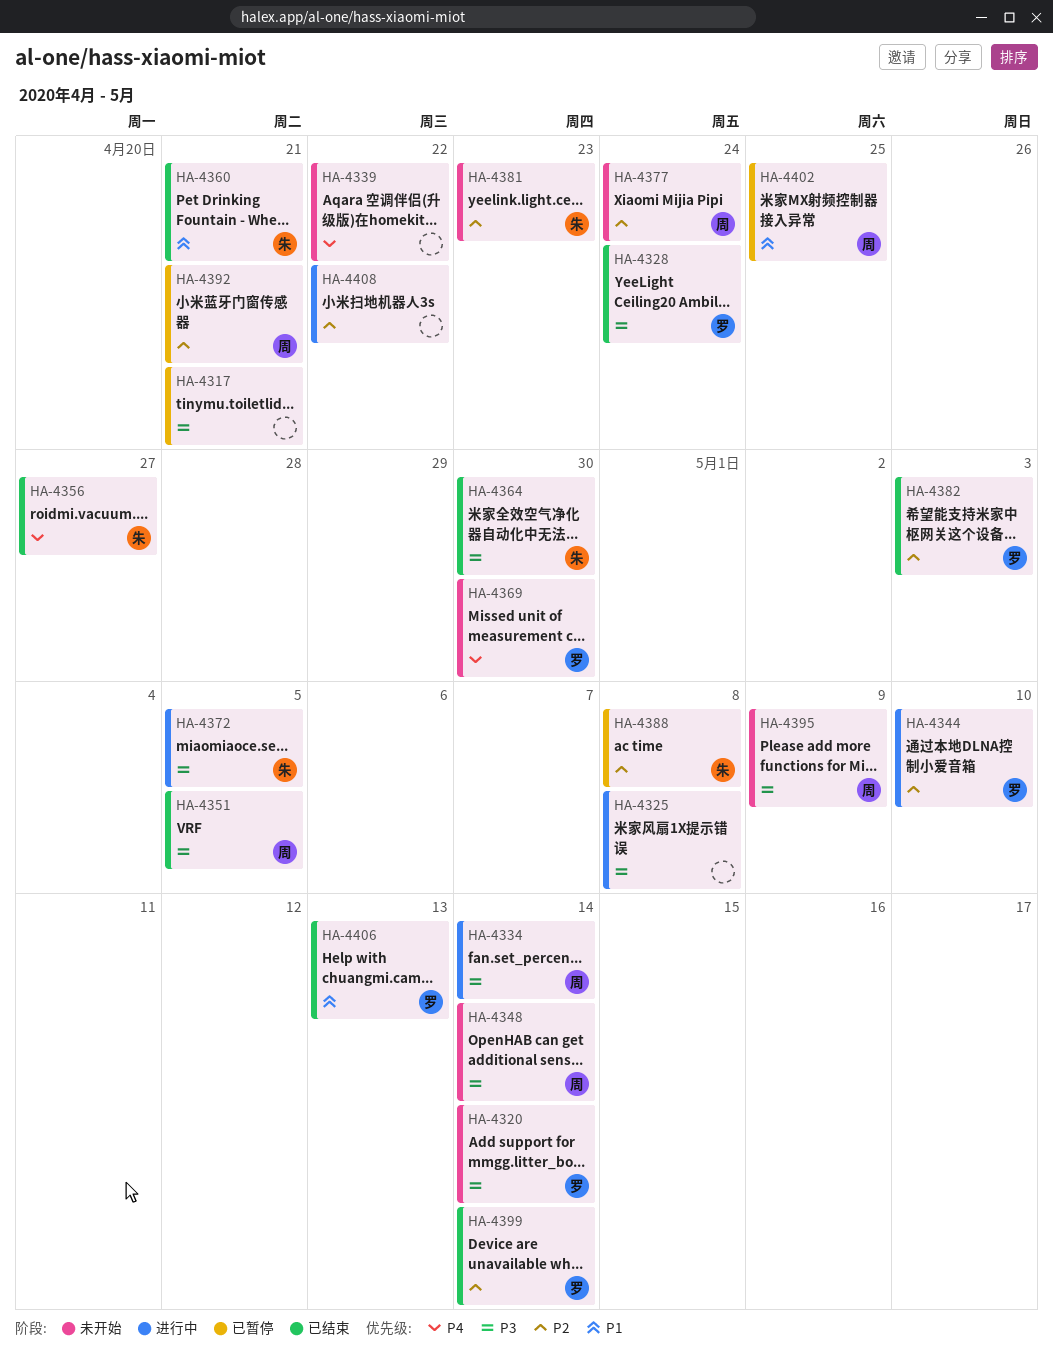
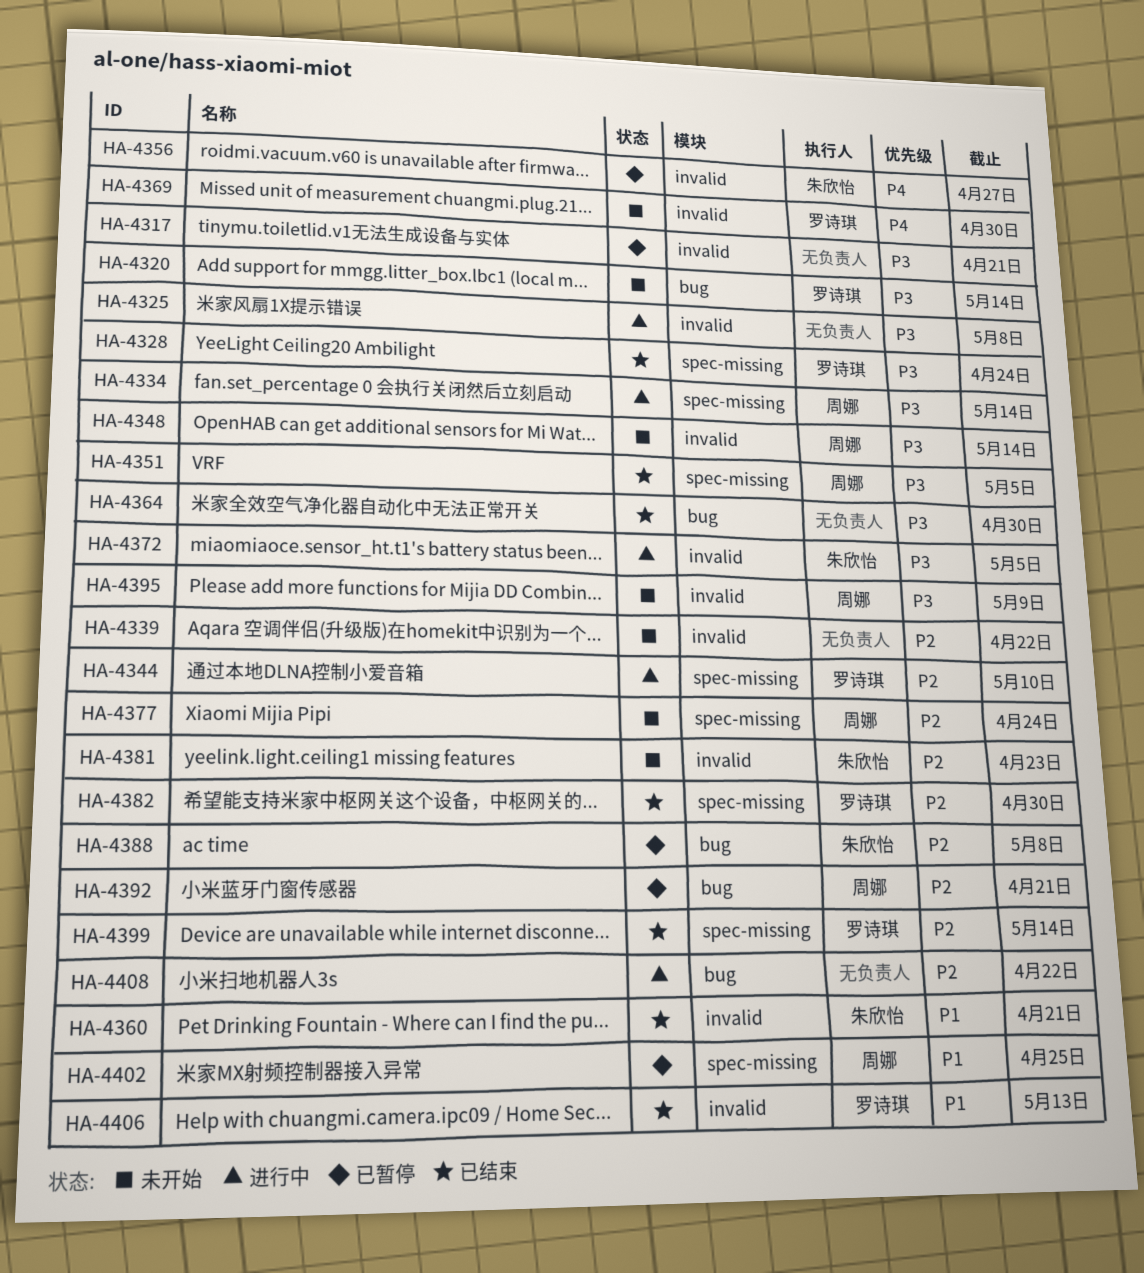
HA-4339, priority: P4 -> P2
HA-4356, status: 已结束 -> 已暂停
HA-4364, owner: 朱欣怡 -> none
HA-4382, due: May 3 -> Apr 30

